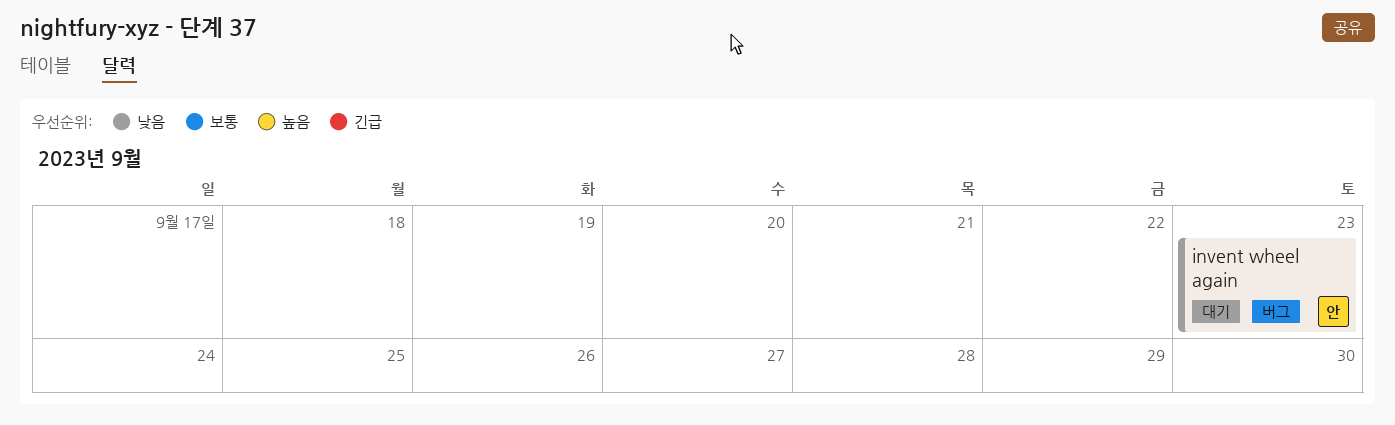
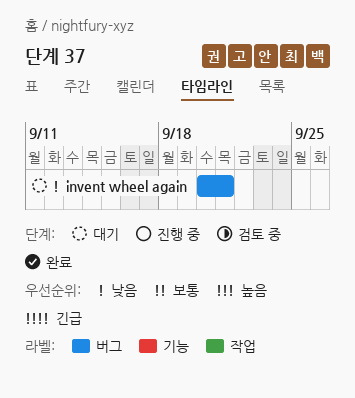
invent wheel again, due: Sep 23 -> Sep 21

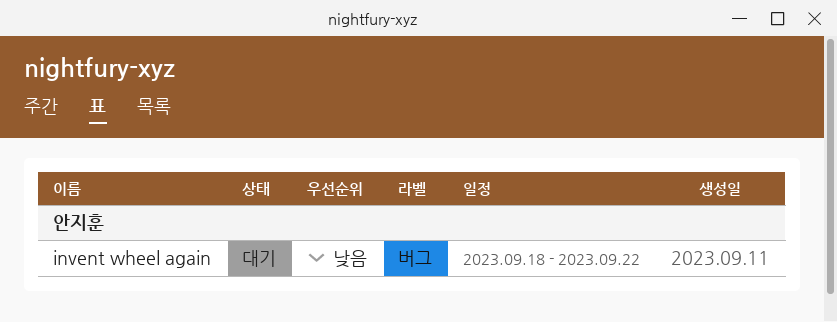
invent wheel again, start: Sep 20 -> Sep 18
invent wheel again, due: Sep 21 -> Sep 22

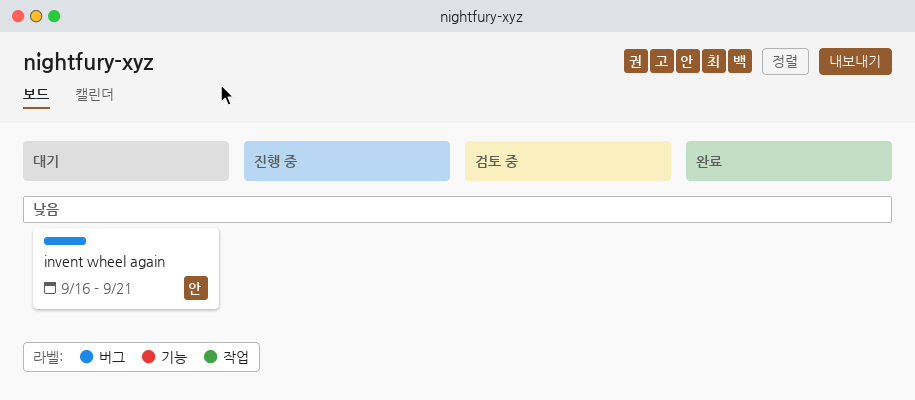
invent wheel again, start: Sep 18 -> Sep 16
invent wheel again, due: Sep 22 -> Sep 21

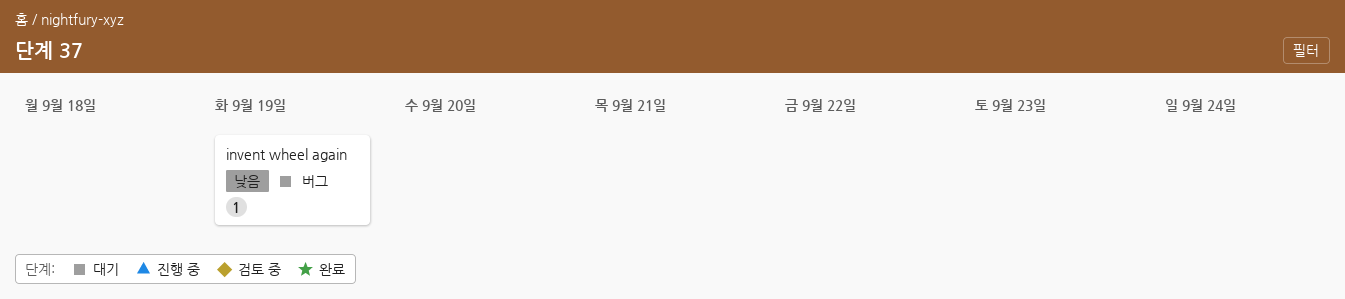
invent wheel again, due: Sep 21 -> Sep 19

